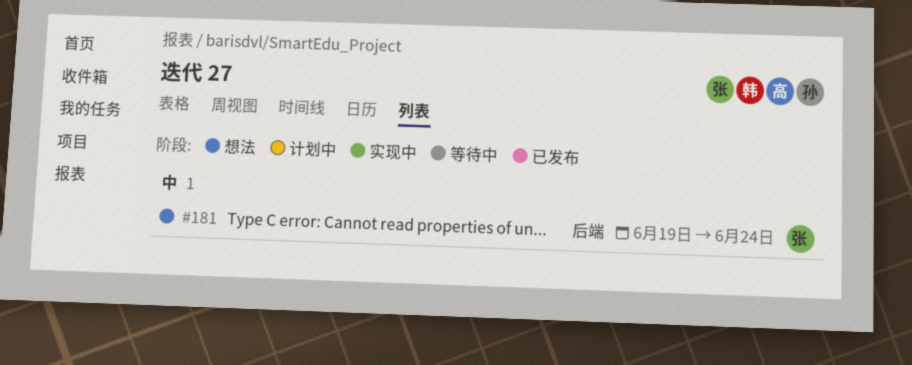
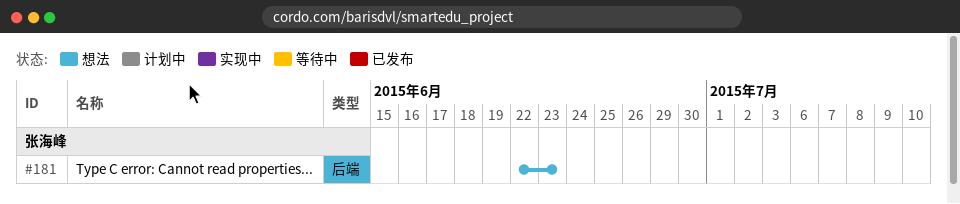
#181, start: Jun 19 -> Jun 22
#181, due: Jun 24 -> Jun 23

